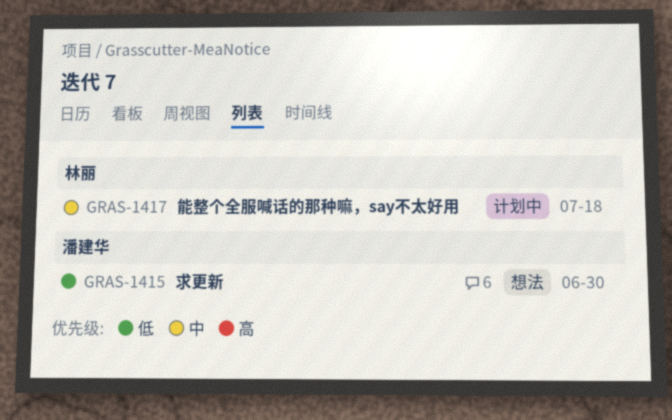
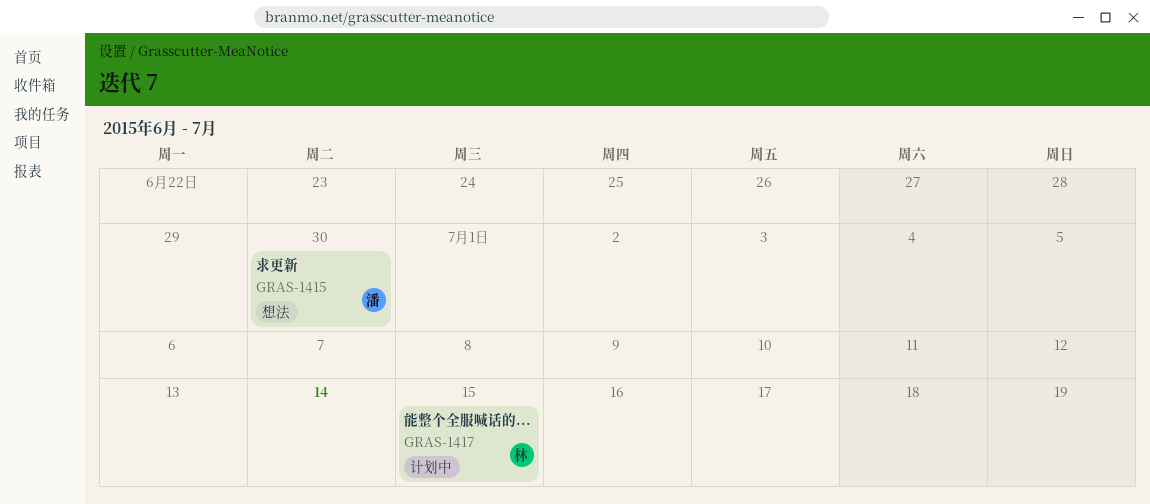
GRAS-1417, due: Jul 18 -> Jul 15

